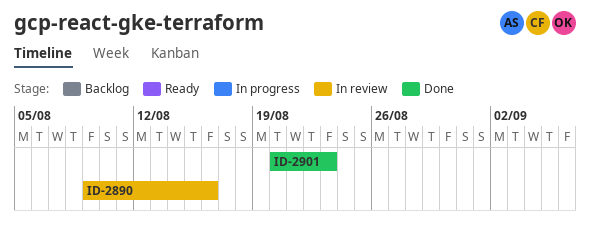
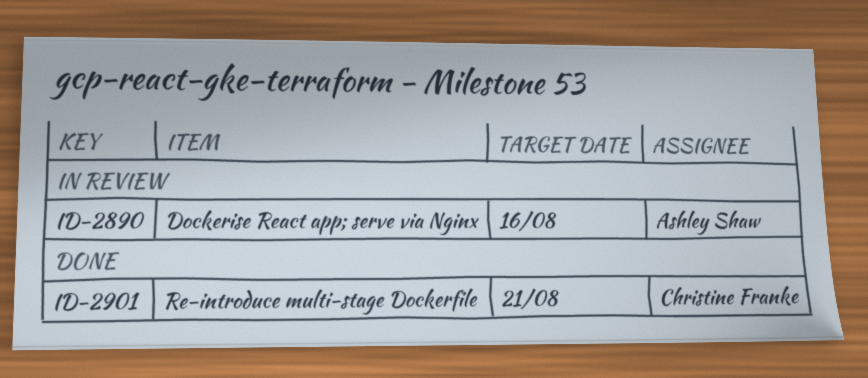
ID-2901, due: Aug 23 -> Aug 21

